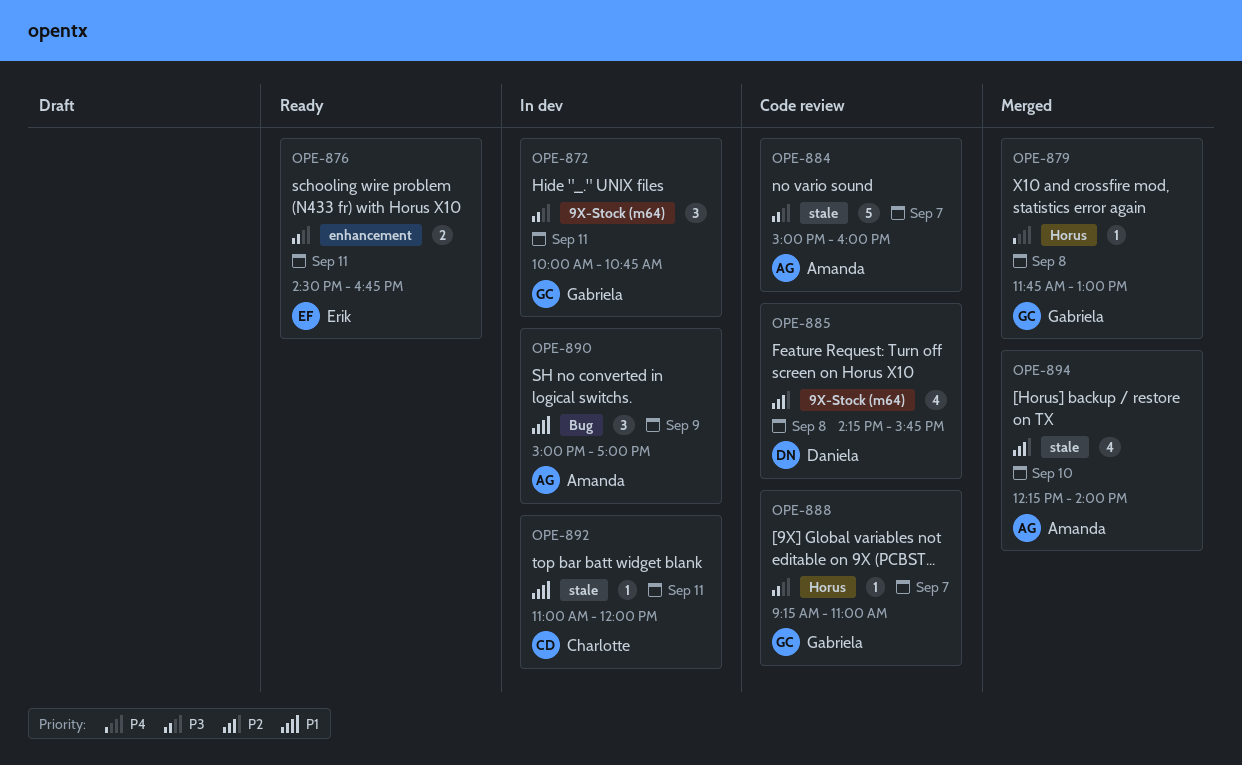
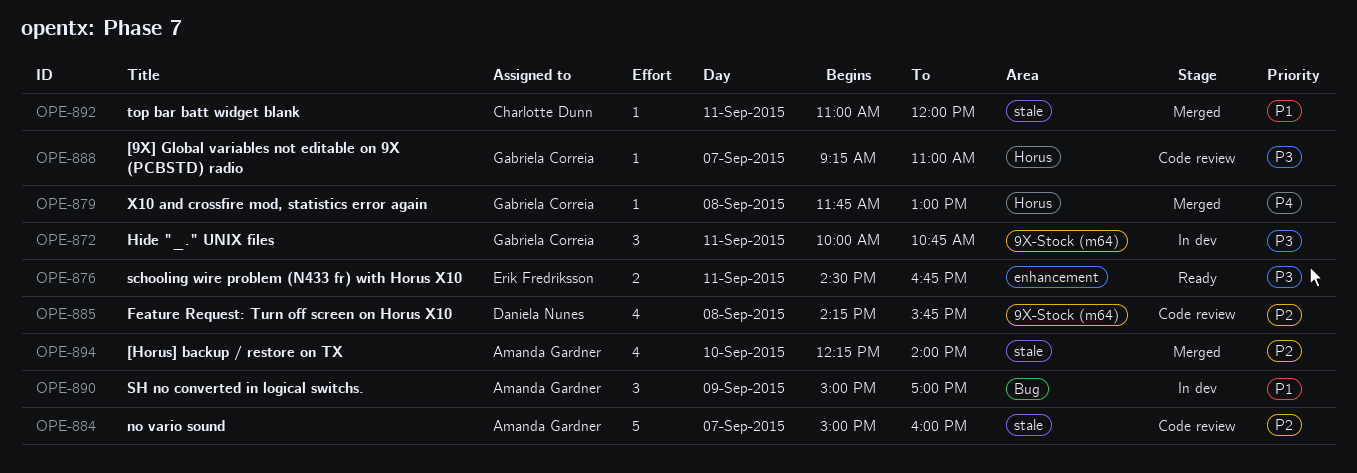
OPE-884, priority: P3 -> P2
OPE-892, status: In dev -> Merged

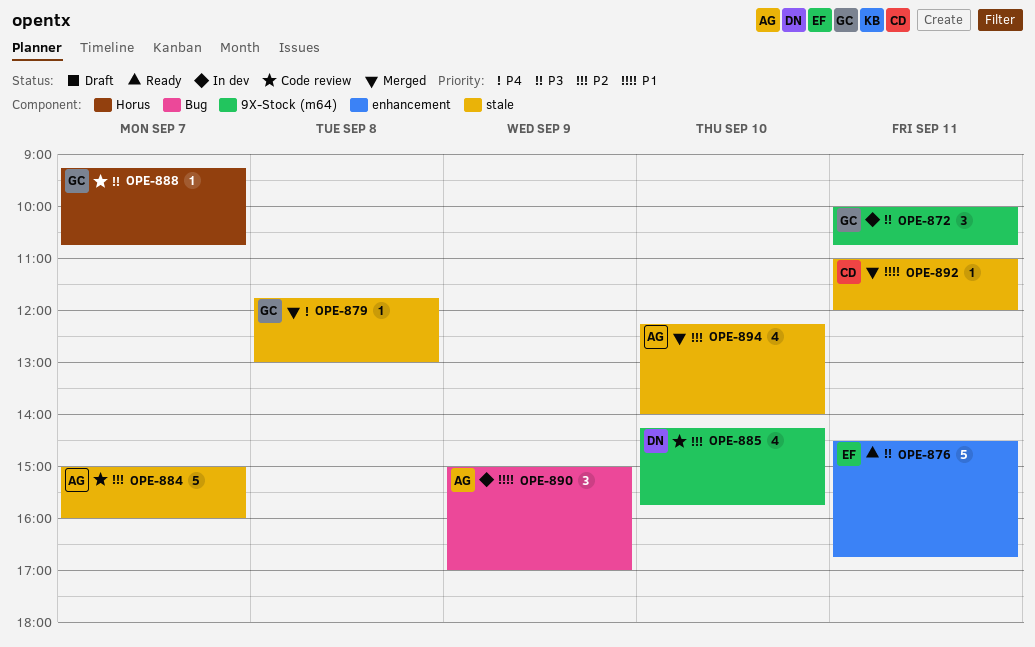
OPE-876, estimate: 2 -> 5
OPE-879, label: Horus -> stale
OPE-885, day: Sep 8 -> Sep 10
OPE-888, ends: 11:00 -> 10:45

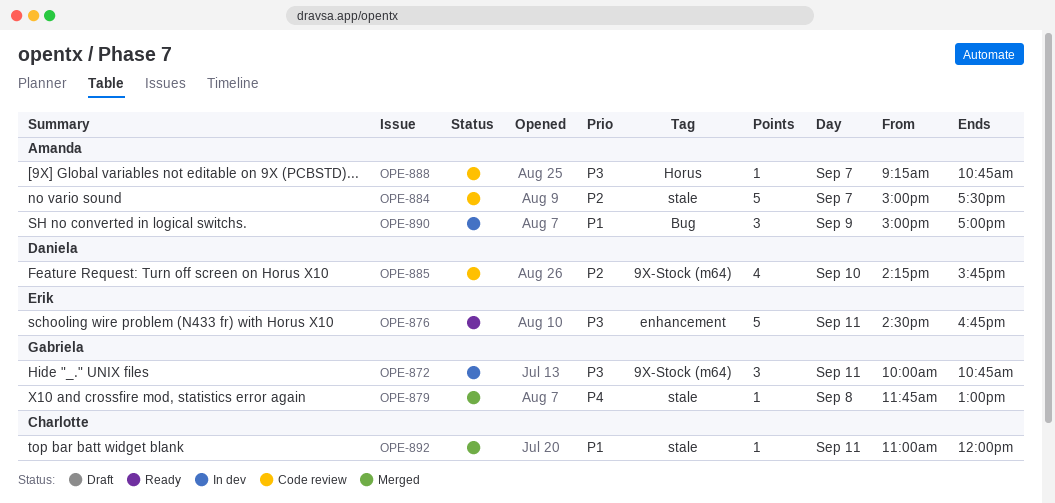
OPE-884, ends: 16:00 -> 17:30
OPE-888, owner: Gabriela -> Amanda
OPE-894: present -> none

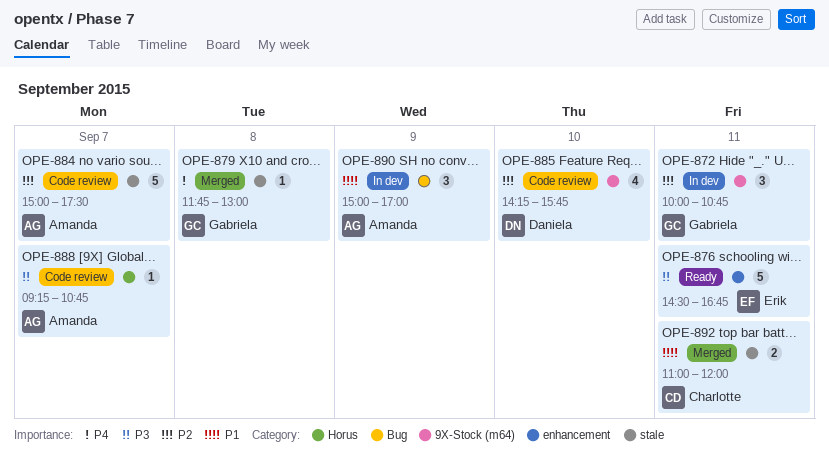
OPE-872, priority: P3 -> P2
OPE-892, estimate: 1 -> 2

